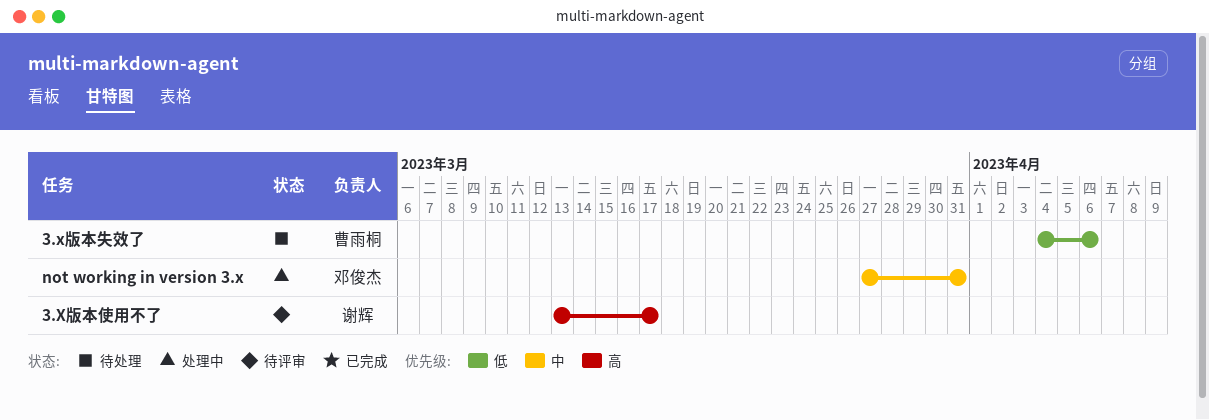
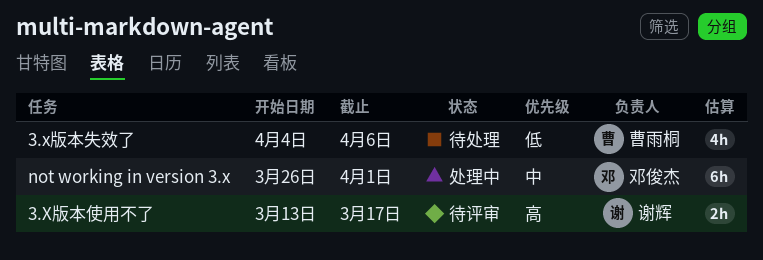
not working in version 3.x, start: Mar 27 -> Mar 26
not working in version 3.x, due: Mar 31 -> Apr 1

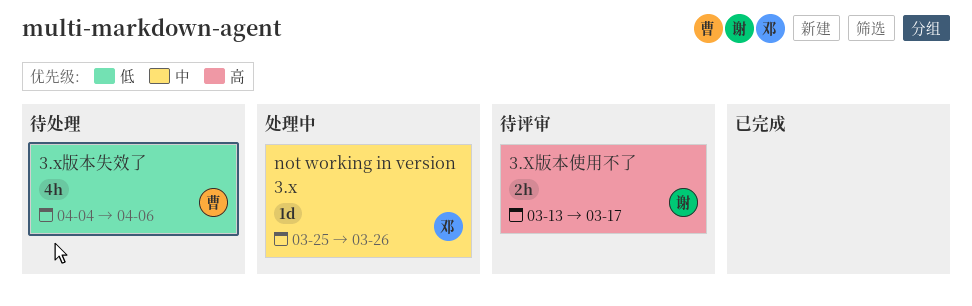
not working in version 3.x, estimate: 6h -> 1d
not working in version 3.x, start: Mar 26 -> Mar 25
not working in version 3.x, due: Apr 1 -> Mar 26

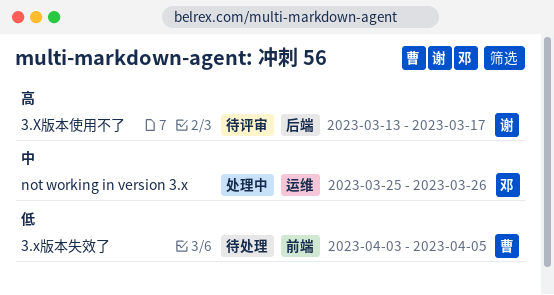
3.x版本失效了, start: Apr 4 -> Apr 3
3.x版本失效了, due: Apr 6 -> Apr 5

